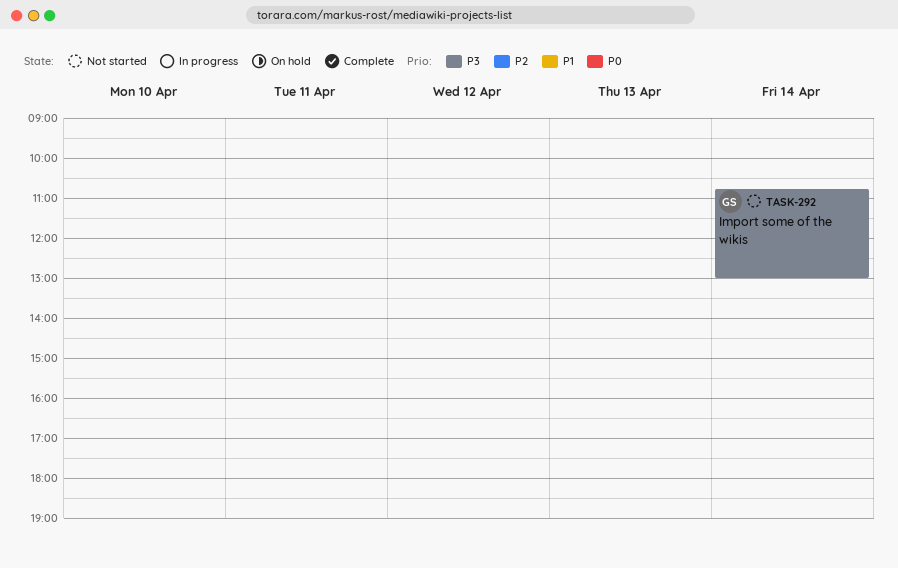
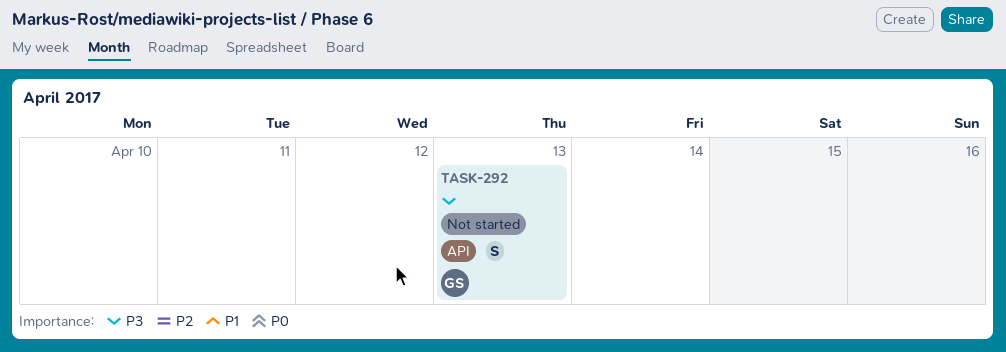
TASK-292, day: Apr 14 -> Apr 13

